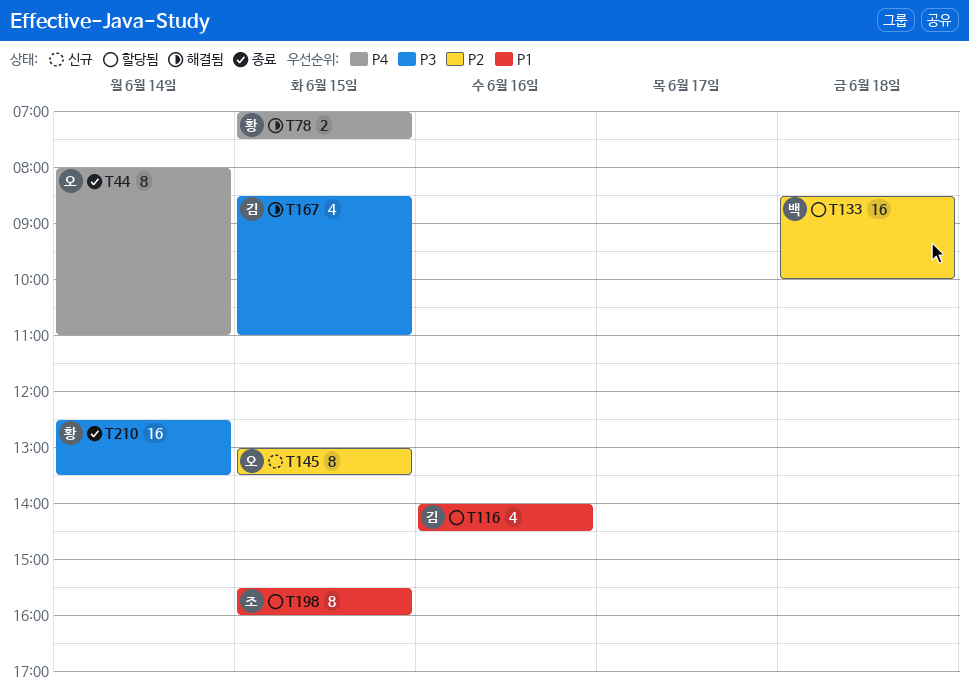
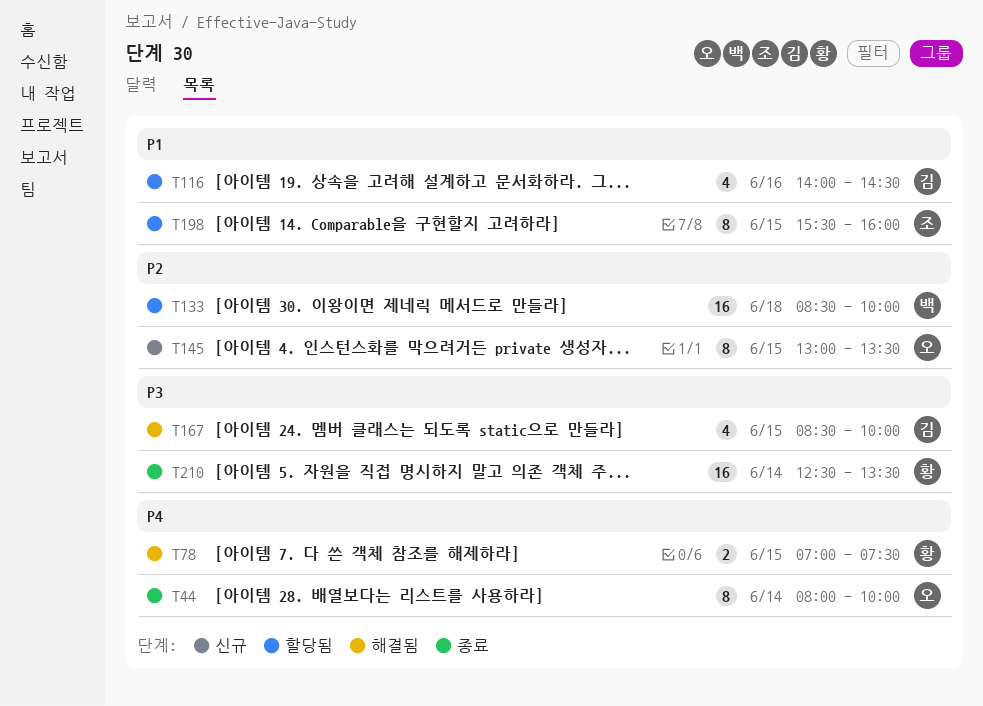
T44, ends: 11:00 -> 10:00
T167, ends: 11:00 -> 10:00

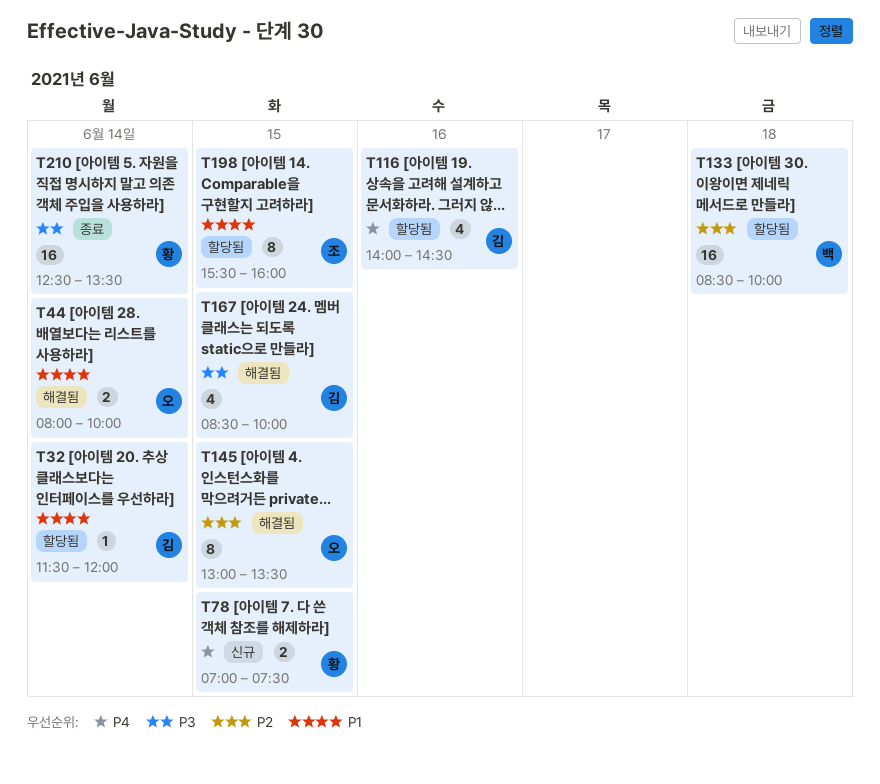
T32: none -> present
T44, status: 종료 -> 해결됨
T44, priority: P4 -> P1
T44, estimate: 8 -> 2
T78, status: 해결됨 -> 신규
T116, priority: P1 -> P4
T145, status: 신규 -> 해결됨

